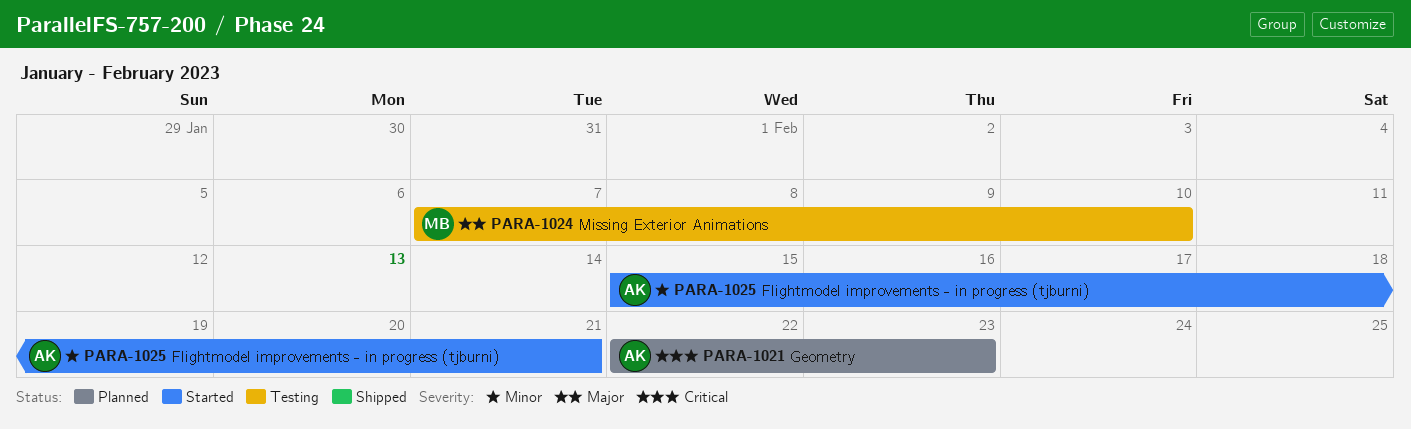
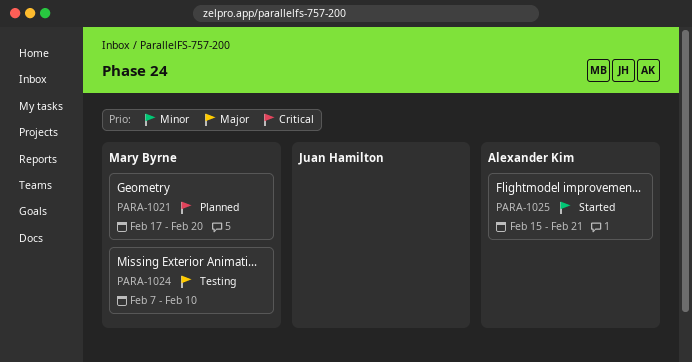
PARA-1021, owner: Alexander Kim -> Mary Byrne
PARA-1021, start: Feb 22 -> Feb 17
PARA-1021, due: Feb 23 -> Feb 20

